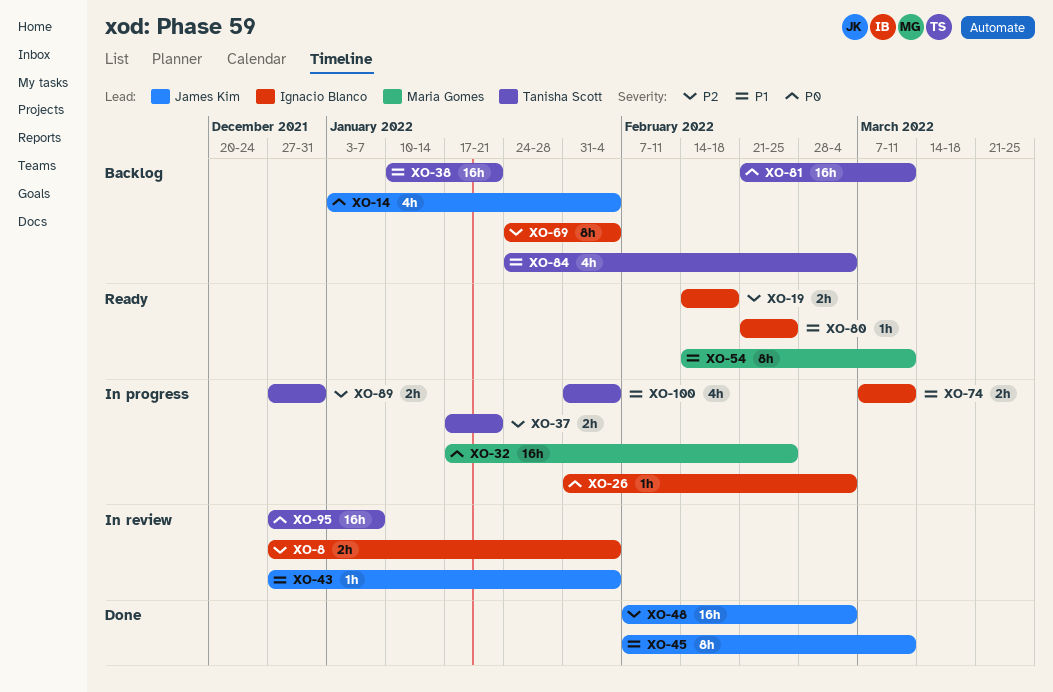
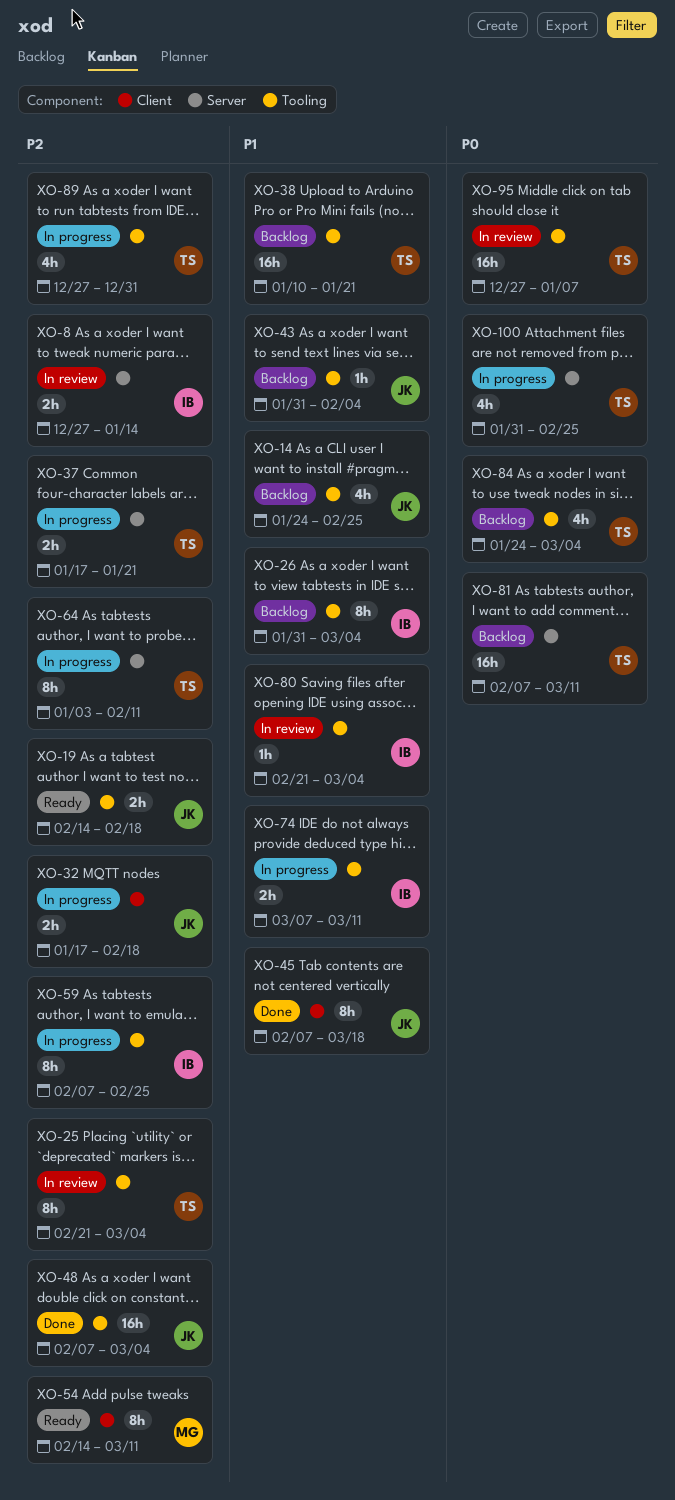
XO-8, due: Feb 4 -> Jan 14
XO-14, priority: P0 -> P1
XO-14, start: Jan 3 -> Jan 24
XO-14, due: Feb 4 -> Feb 25
XO-19, owner: Ignacio Blanco -> James Kim
XO-25: none -> present
XO-26, status: In progress -> Backlog
XO-26, priority: P0 -> P1
XO-26, estimate: 1h -> 8h
XO-32, owner: Maria Gomes -> James Kim
XO-32, priority: P0 -> P2
XO-32, estimate: 16h -> 2h
XO-32, due: Feb 25 -> Feb 18
XO-43, status: In review -> Backlog
XO-43, start: Dec 27 -> Jan 31
XO-45, due: Mar 11 -> Mar 18
XO-54, priority: P1 -> P2
XO-59: none -> present
XO-64: none -> present
XO-69: present -> none
XO-80, status: Ready -> In review
XO-80, due: Feb 25 -> Mar 4
XO-81, start: Feb 21 -> Feb 7
XO-84, priority: P1 -> P0
XO-89, estimate: 2h -> 4h
XO-100, priority: P1 -> P0
XO-100, due: Feb 4 -> Feb 25

